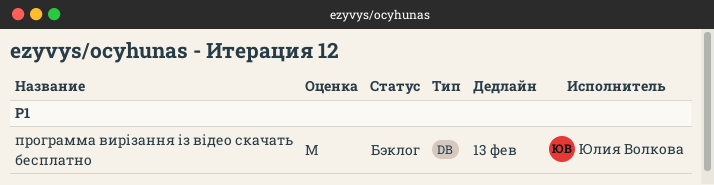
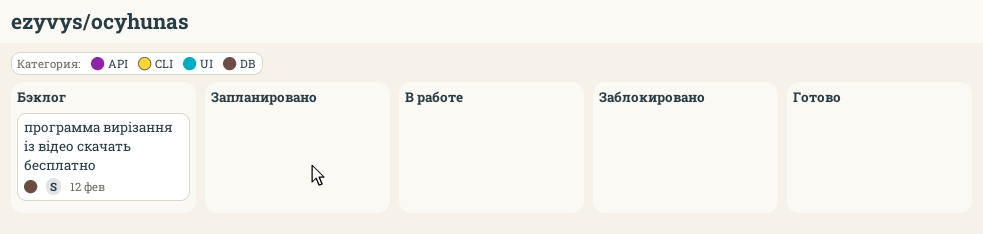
программа вирізання із відео скачать бесплатно, estimate: M -> S
программа вирізання із відео скачать бесплатно, due: Feb 13 -> Feb 12

